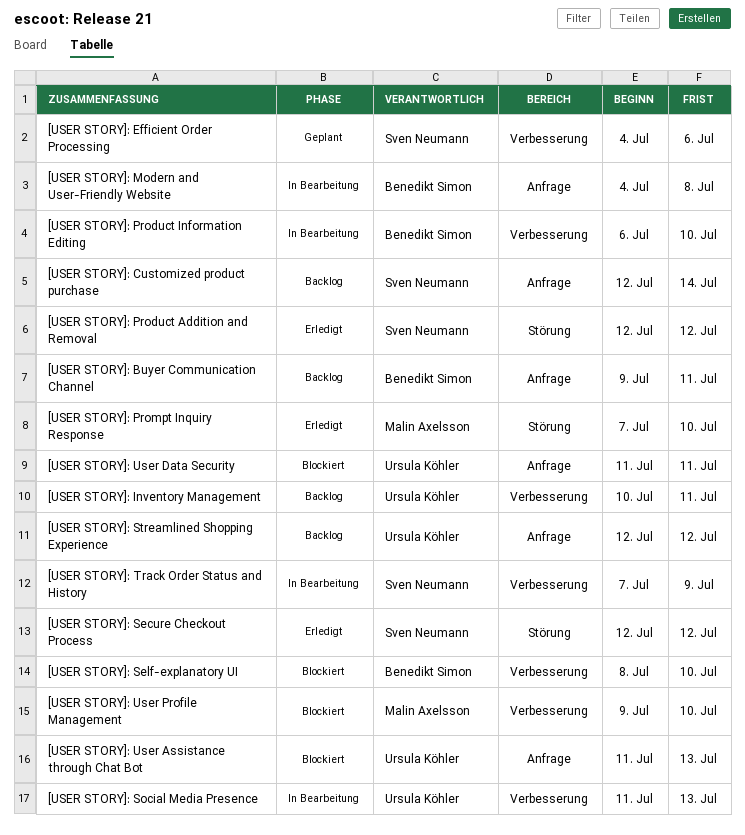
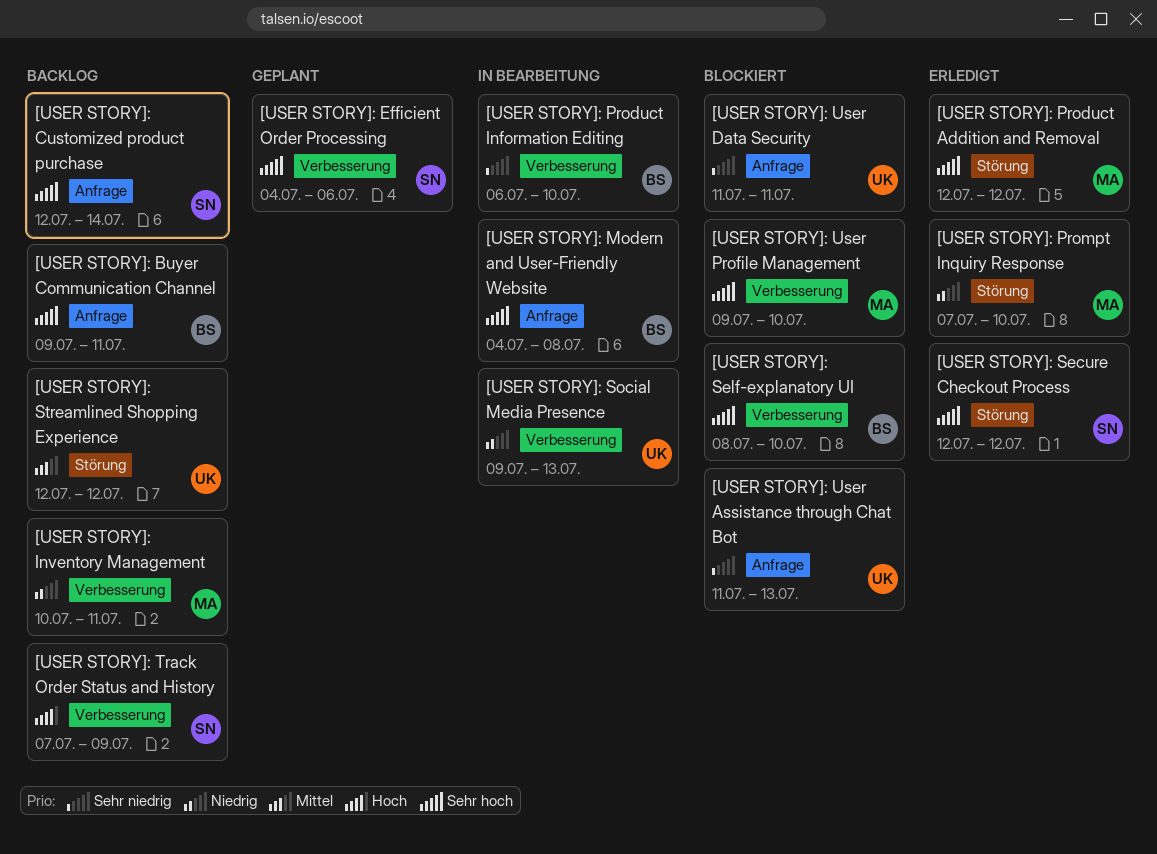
[USER STORY]: Inventory Management, owner: Ursula Köhler -> Malin Axelsson
[USER STORY]: Product Addition and Removal, owner: Sven Neumann -> Malin Axelsson
[USER STORY]: Social Media Presence, start: Jul 11 -> Jul 9
[USER STORY]: Streamlined Shopping Experience, label: Anfrage -> Störung
[USER STORY]: Track Order Status and History, status: In Bearbeitung -> Backlog

